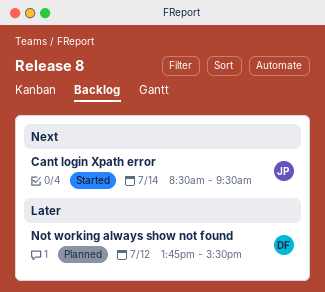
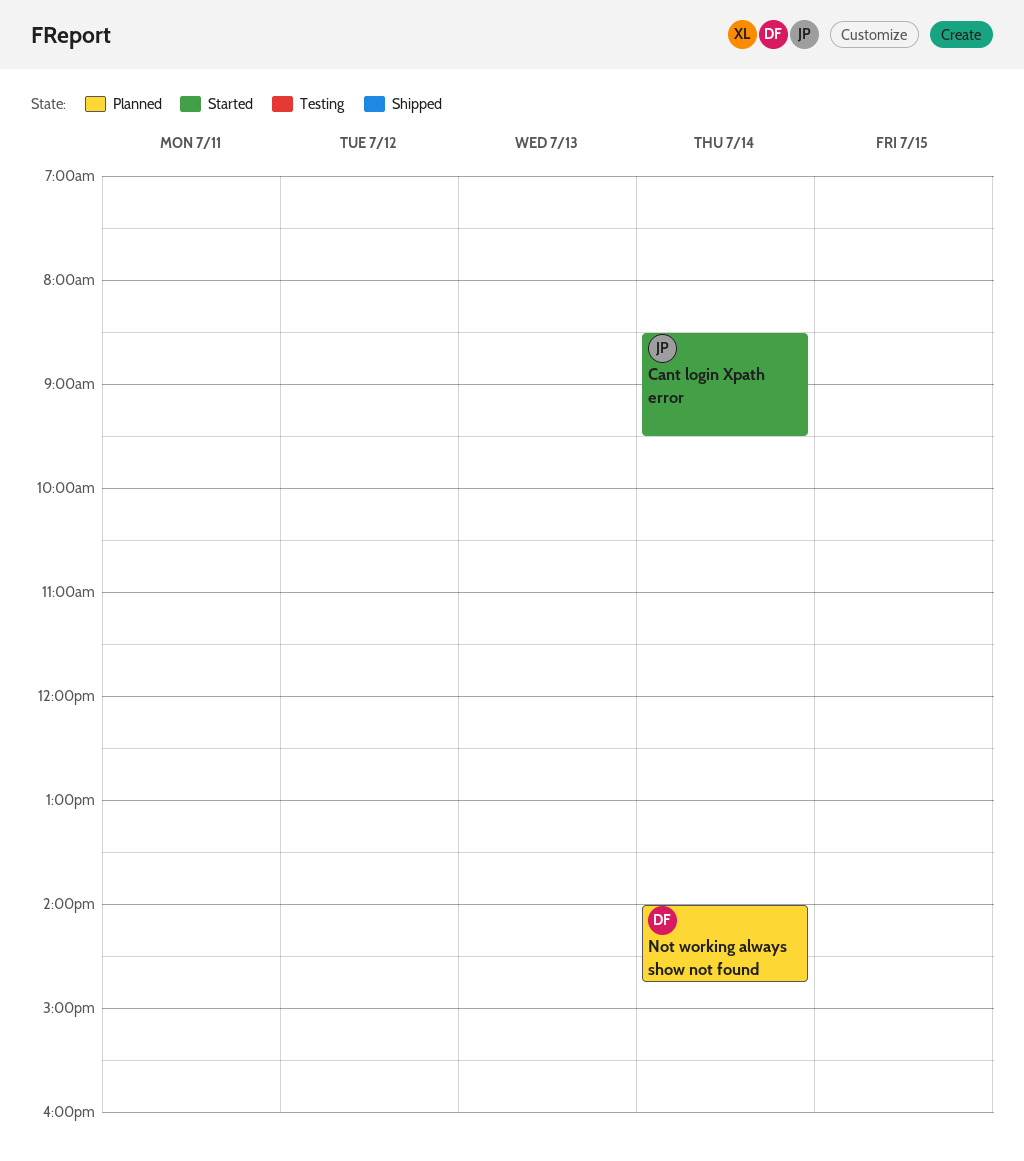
Not working always show not found, day: Jul 12 -> Jul 14
Not working always show not found, begins: 13:45 -> 14:00
Not working always show not found, ends: 15:30 -> 14:45

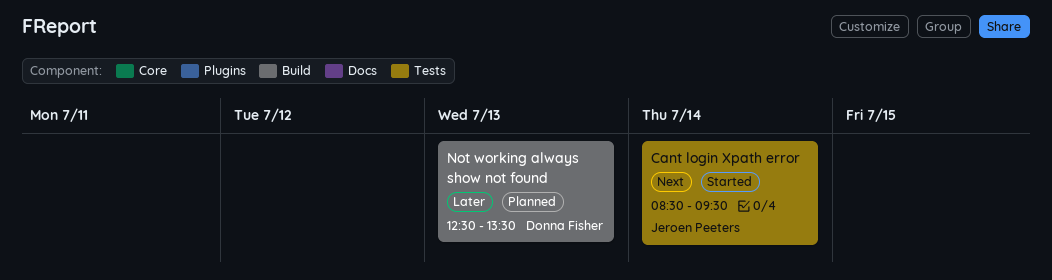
Not working always show not found, day: Jul 14 -> Jul 13
Not working always show not found, begins: 14:00 -> 12:30
Not working always show not found, ends: 14:45 -> 13:30

